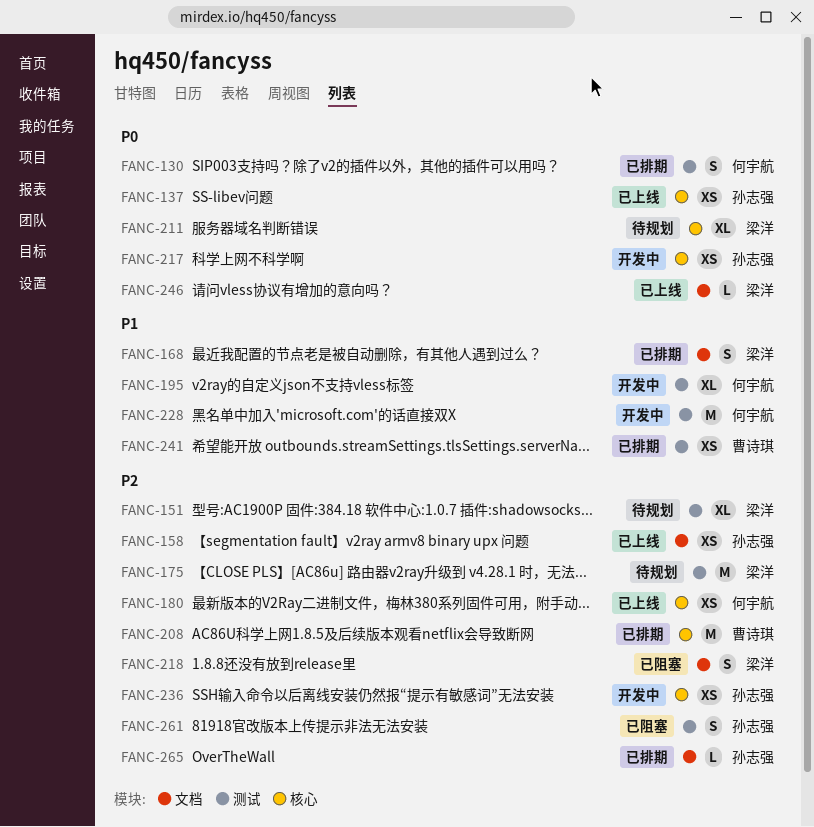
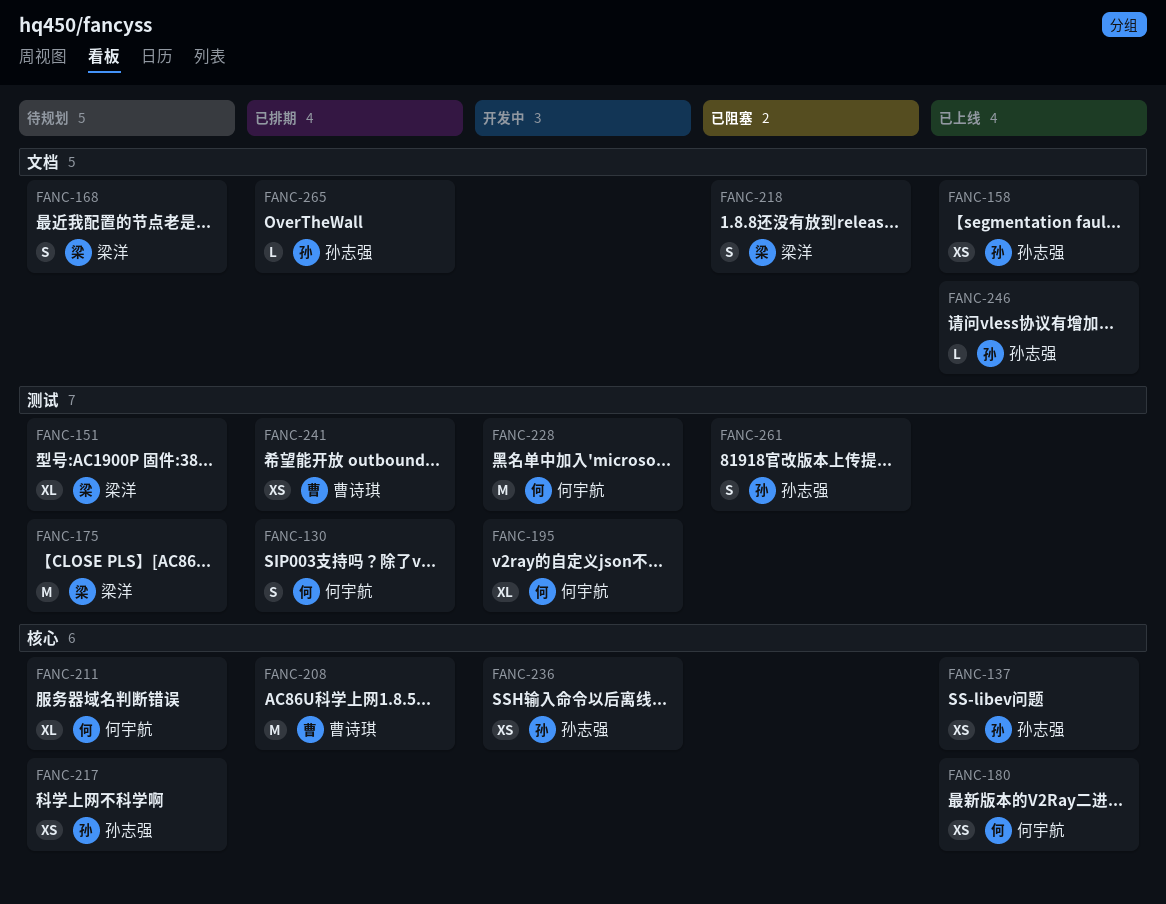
FANC-168, status: 已排期 -> 待规划
FANC-211, owner: 梁洋 -> 何宇航
FANC-217, status: 开发中 -> 待规划
FANC-246, owner: 梁洋 -> 孙志强

